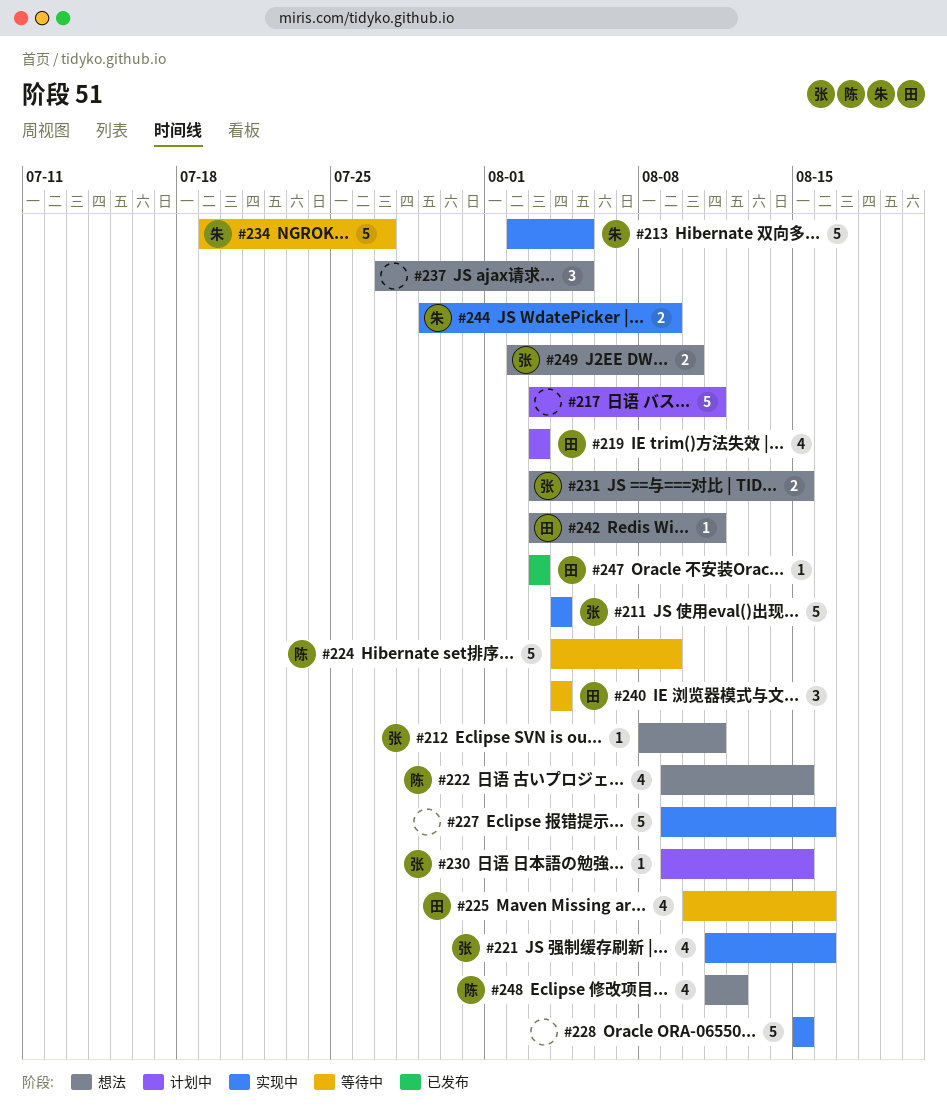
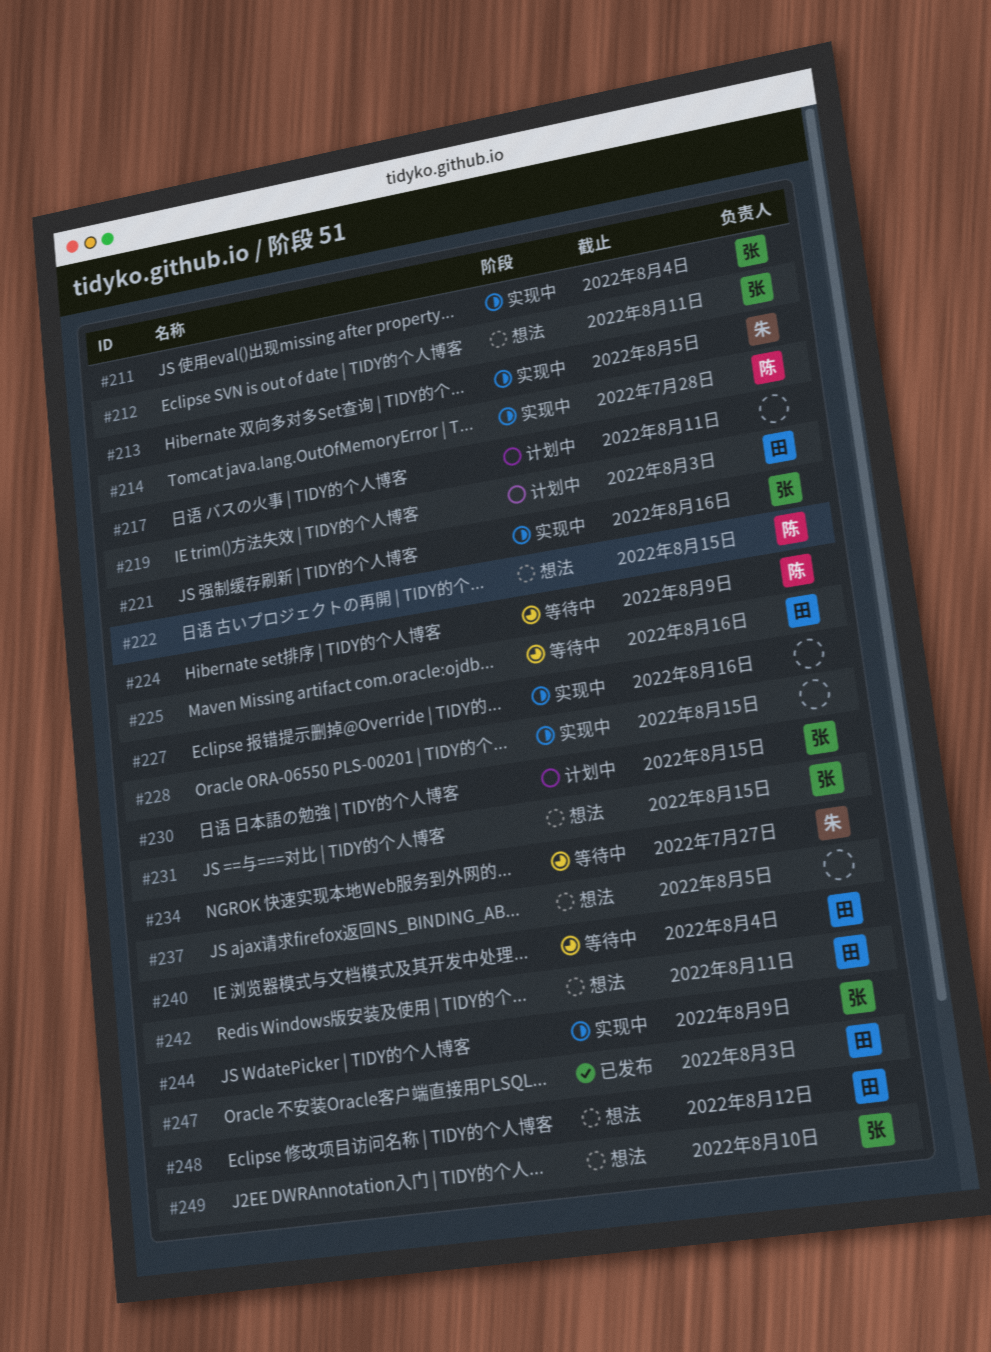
#214: none -> present
#244, owner: 朱 -> 张
#248, owner: 陈 -> 田

